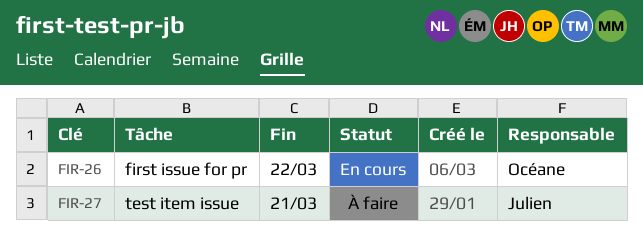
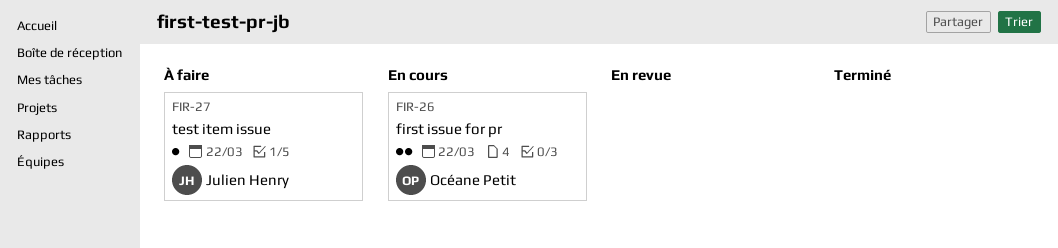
FIR-27, due: Mar 21 -> Mar 22

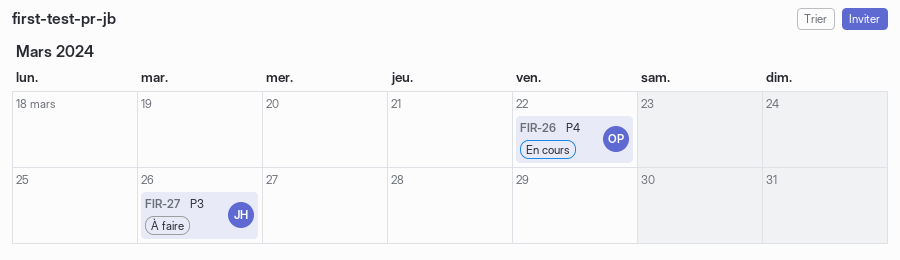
FIR-27, due: Mar 22 -> Mar 26

